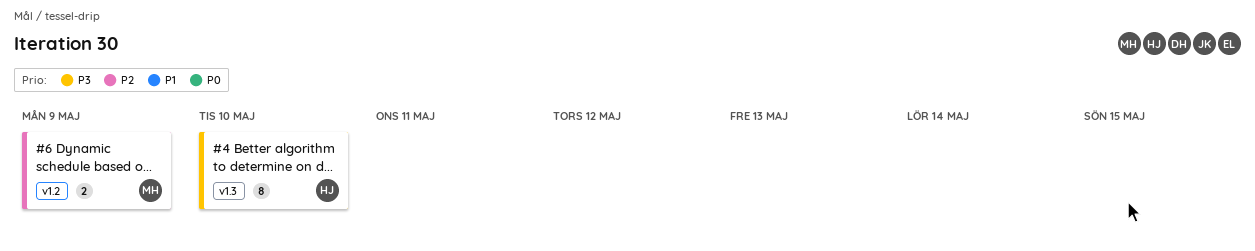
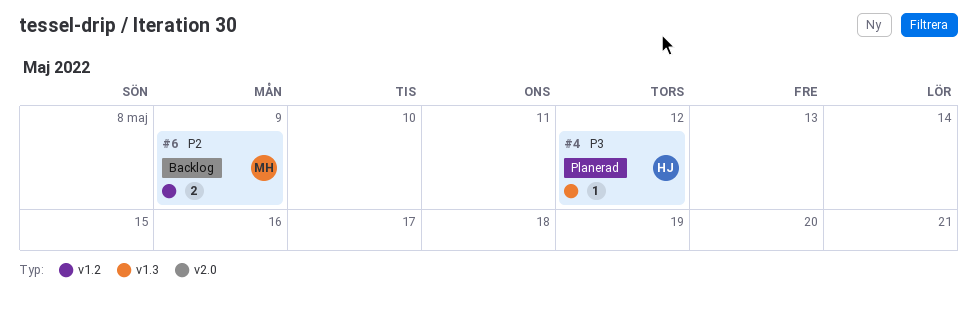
#4, estimate: 8 -> 1
#4, due: May 10 -> May 12

